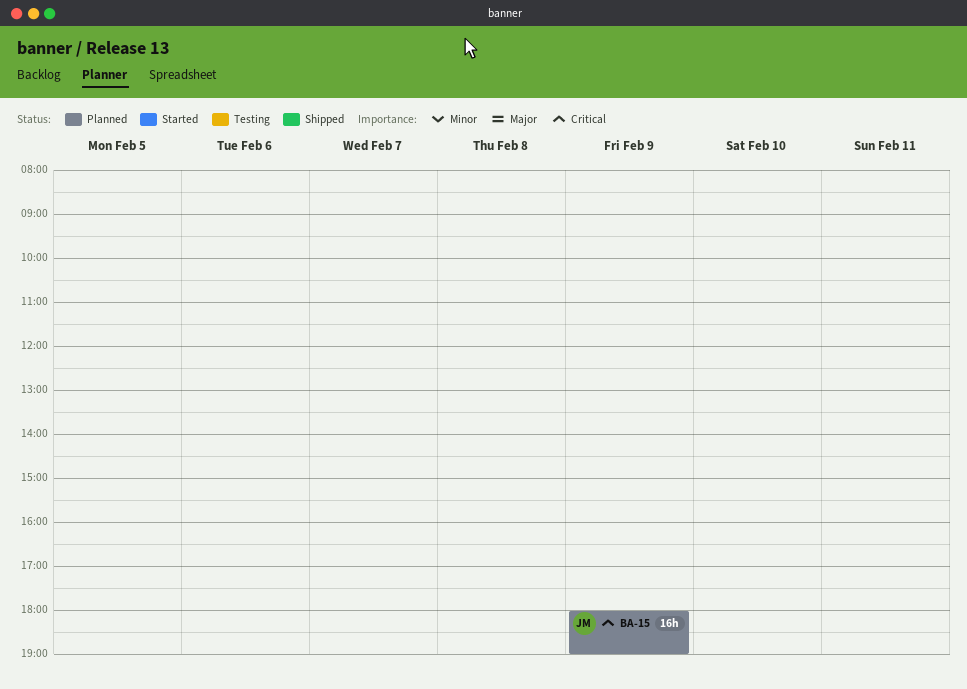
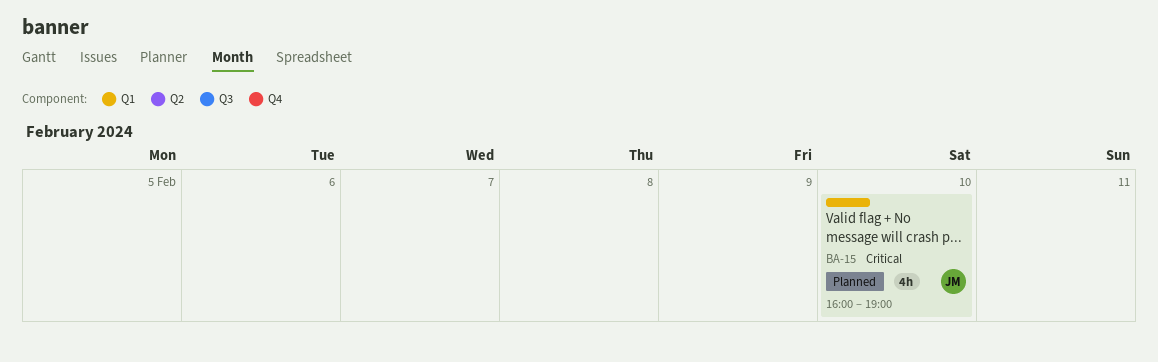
BA-15, estimate: 16h -> 4h
BA-15, day: Feb 9 -> Feb 10
BA-15, begins: 18:00 -> 16:00

